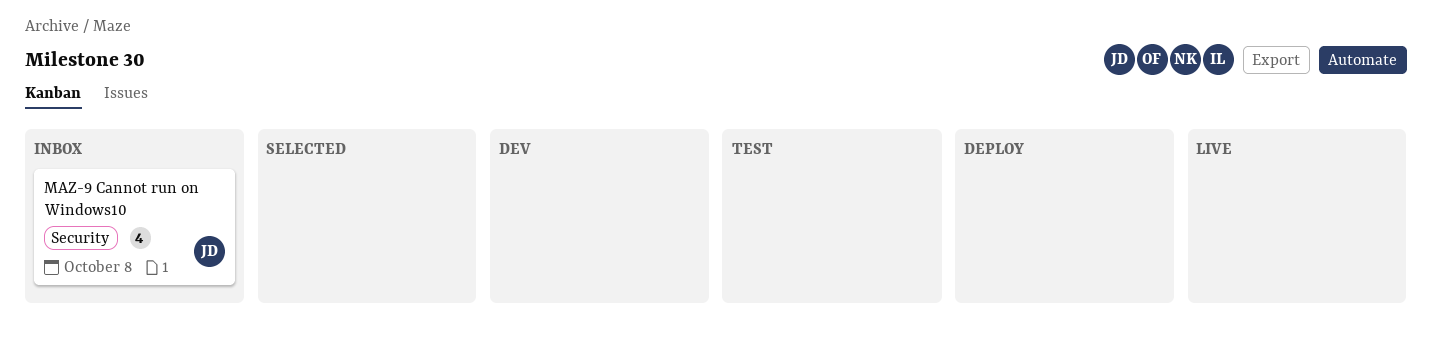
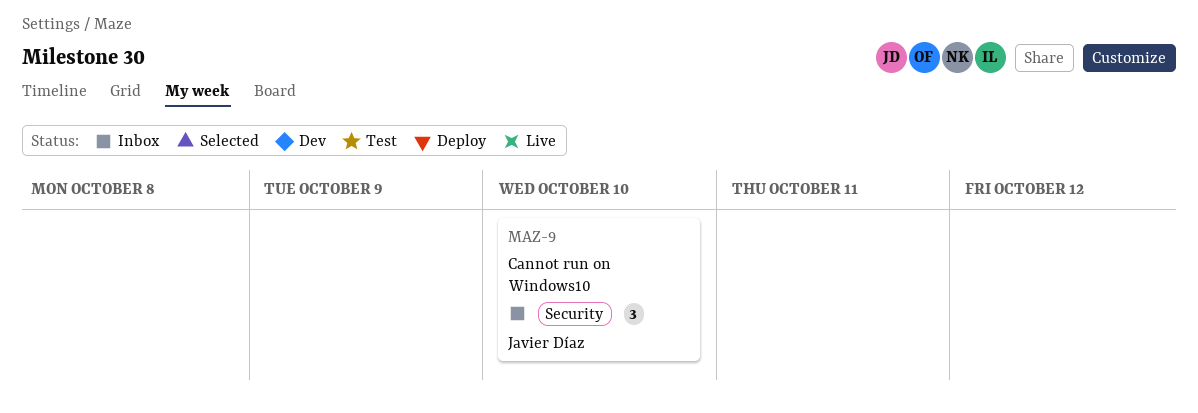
MAZ-9, estimate: 4 -> 3
MAZ-9, due: Oct 8 -> Oct 10

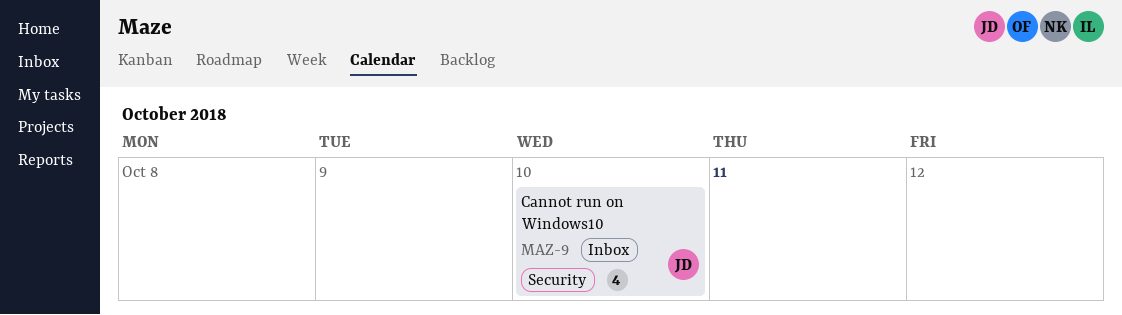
MAZ-9, estimate: 3 -> 4

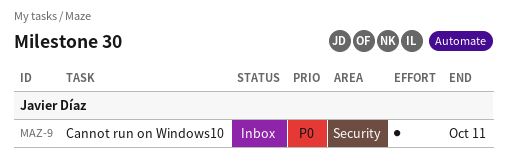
MAZ-9, estimate: 4 -> 1
MAZ-9, due: Oct 10 -> Oct 11

